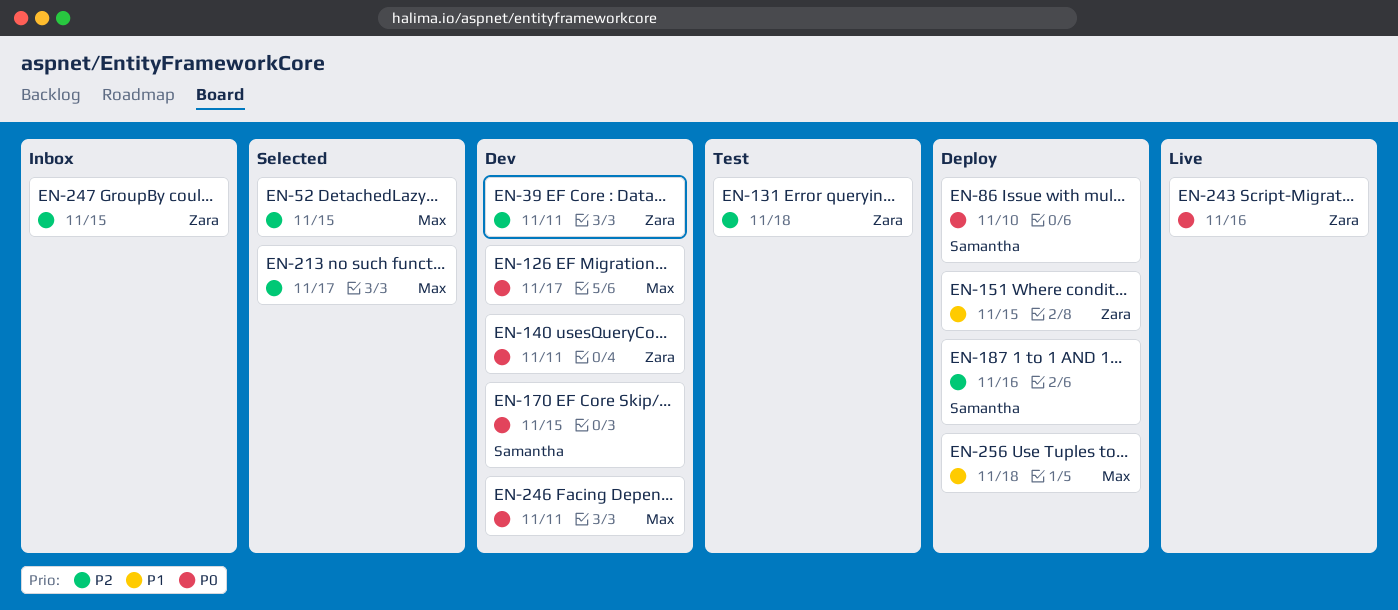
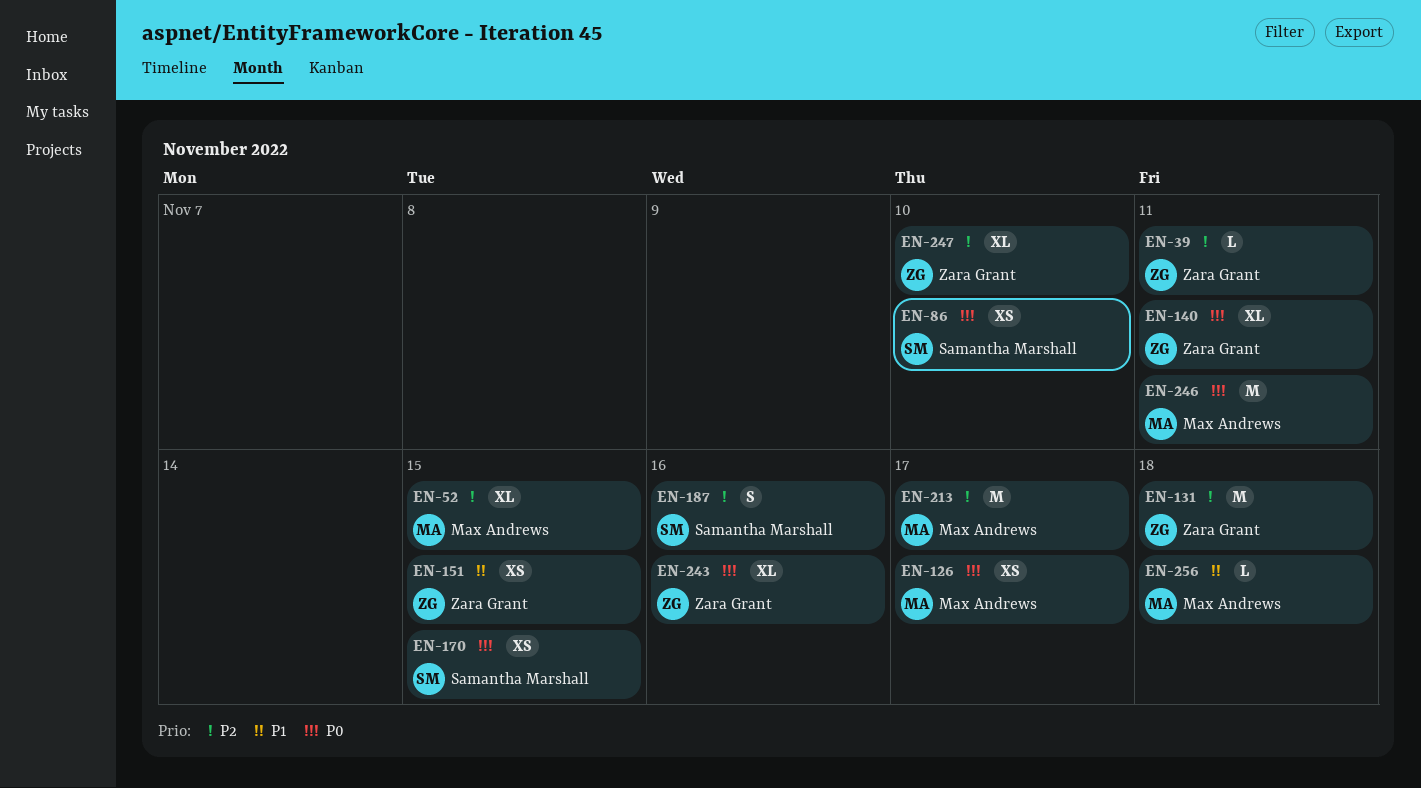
EN-247, due: Nov 15 -> Nov 10

